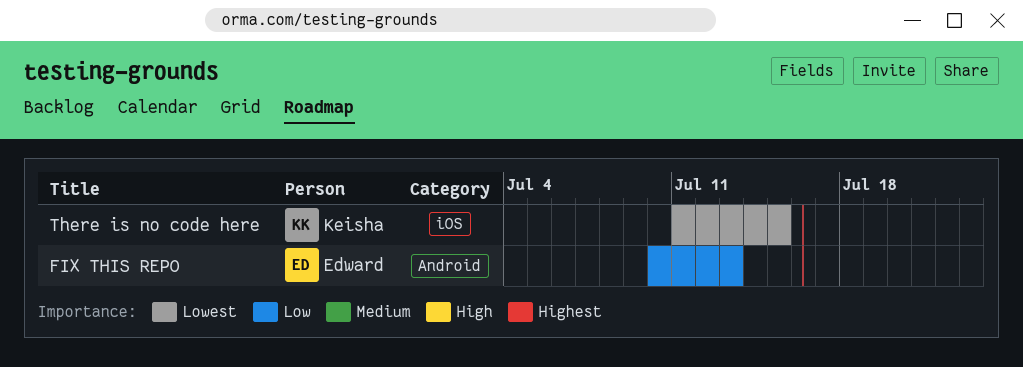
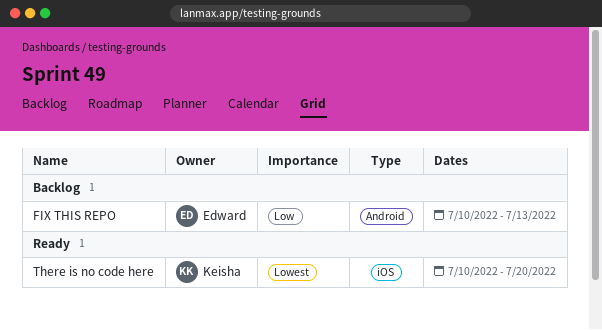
There is no code here, start: Jul 11 -> Jul 10
There is no code here, due: Jul 15 -> Jul 20

